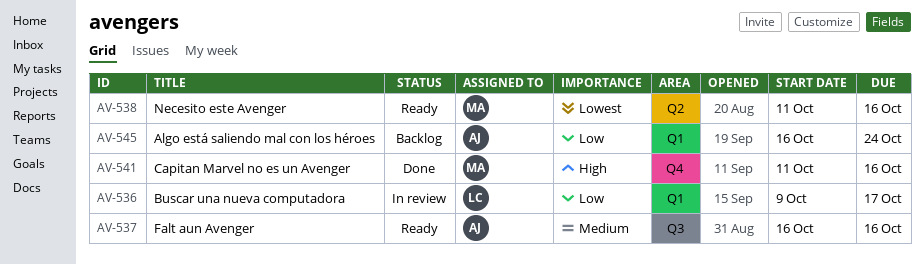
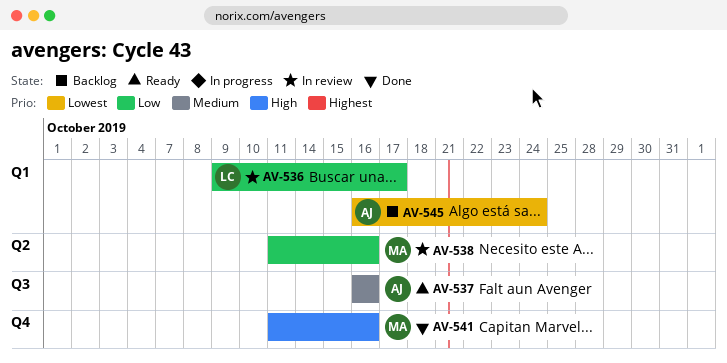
AV-538, status: Ready -> In review
AV-538, priority: Lowest -> Low
AV-545, priority: Low -> Lowest

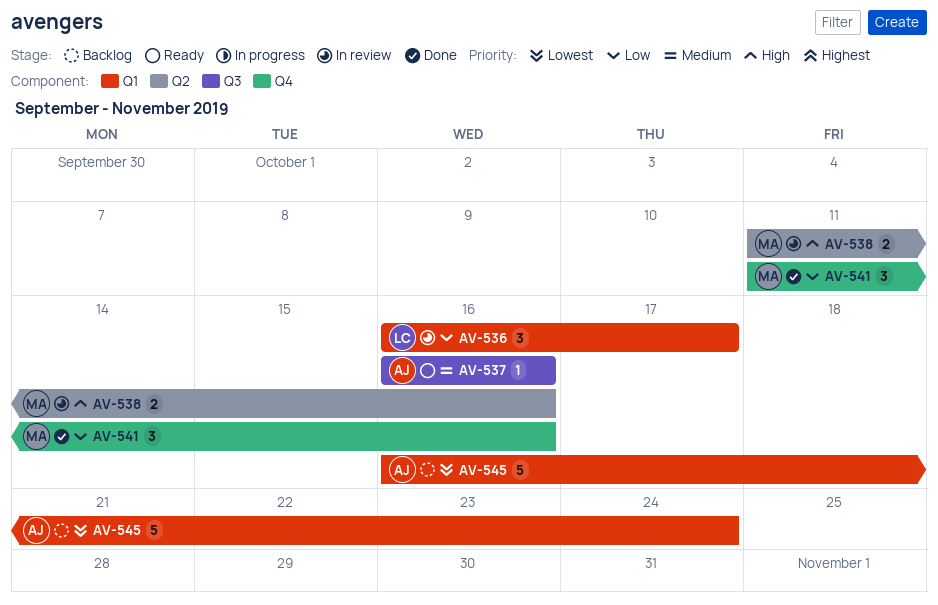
AV-536, start: Oct 9 -> Oct 16
AV-538, priority: Low -> High
AV-541, priority: High -> Low

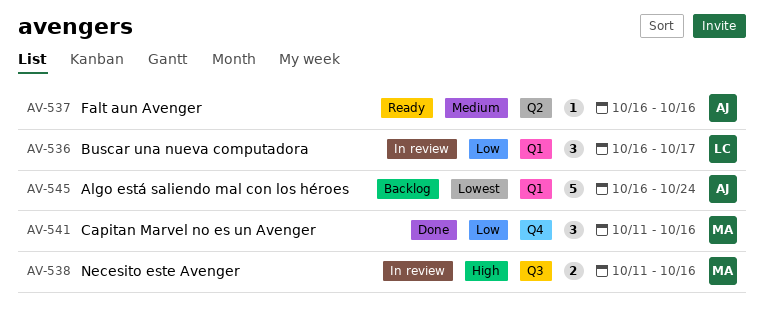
AV-537, label: Q3 -> Q2
AV-538, label: Q2 -> Q3

